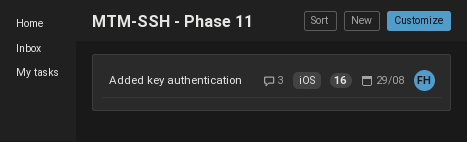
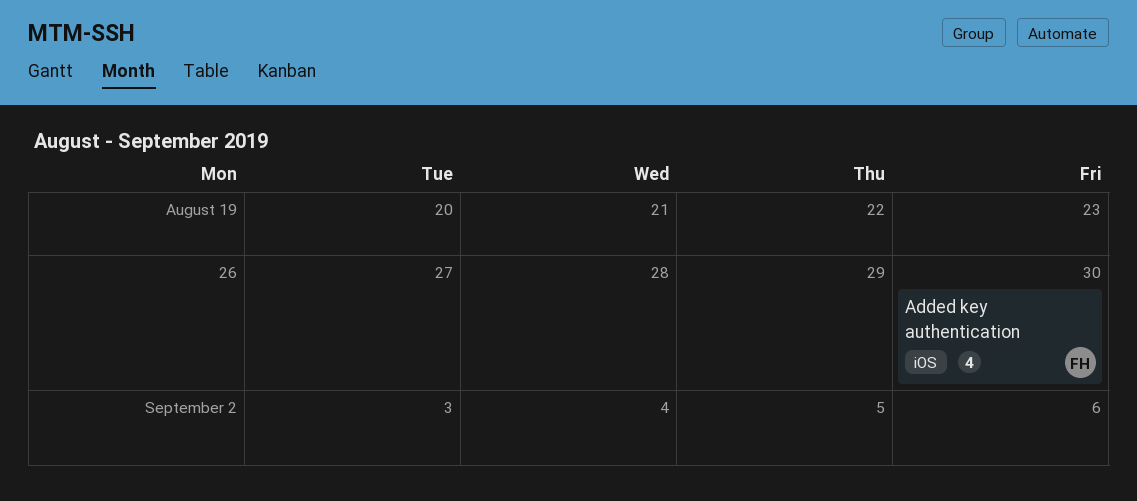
Added key authentication, estimate: 16 -> 4
Added key authentication, due: Aug 29 -> Aug 30

